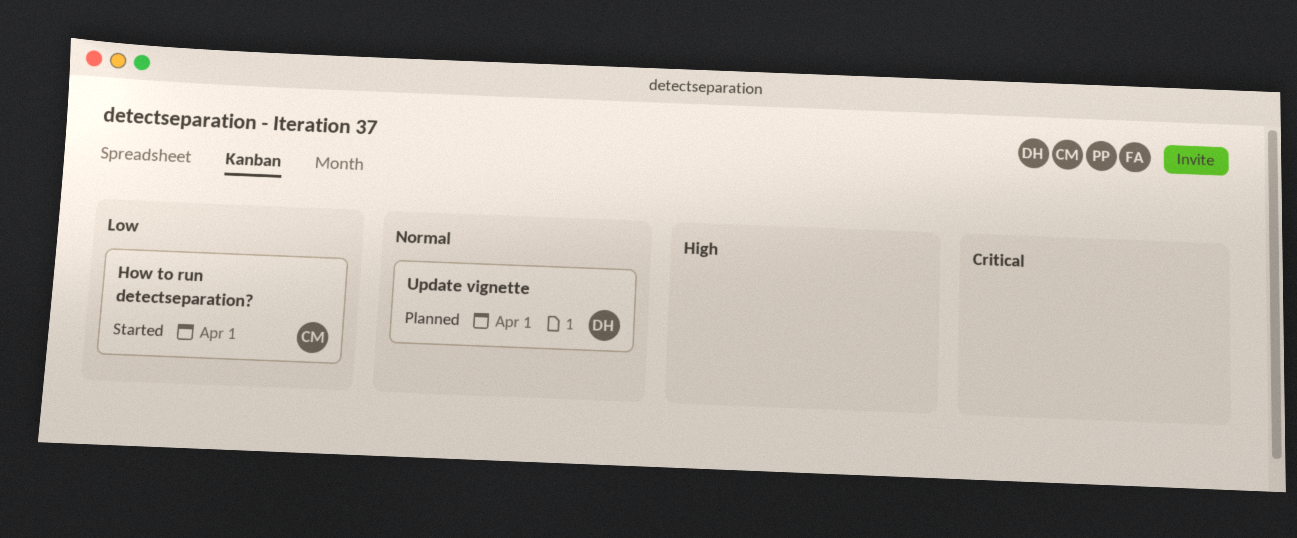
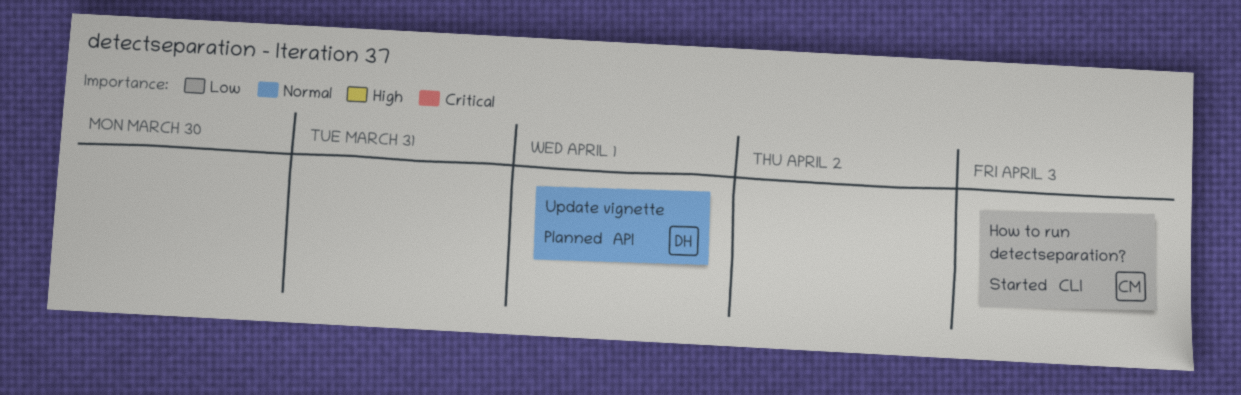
How to run detectseparation?, due: Apr 1 -> Apr 3

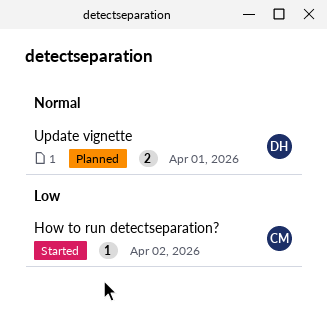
How to run detectseparation?, due: Apr 3 -> Apr 2

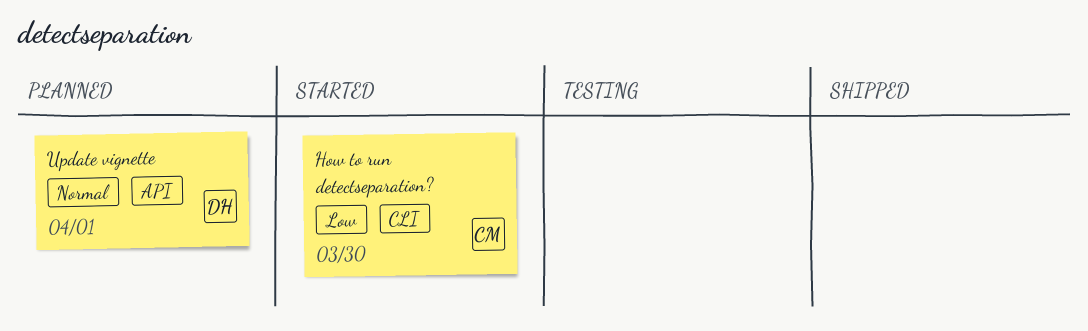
How to run detectseparation?, due: Apr 2 -> Mar 30

